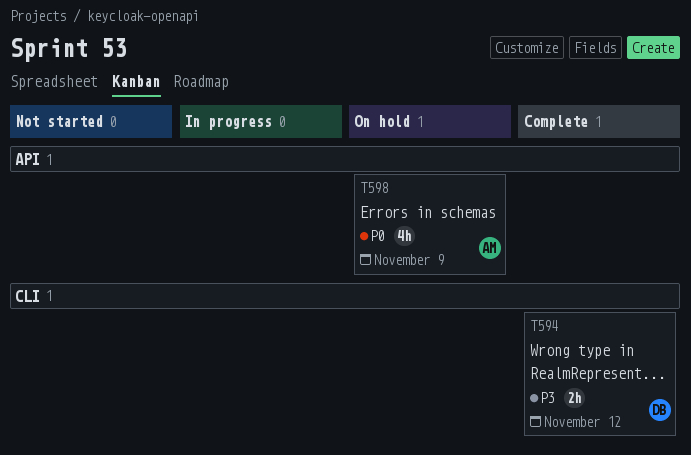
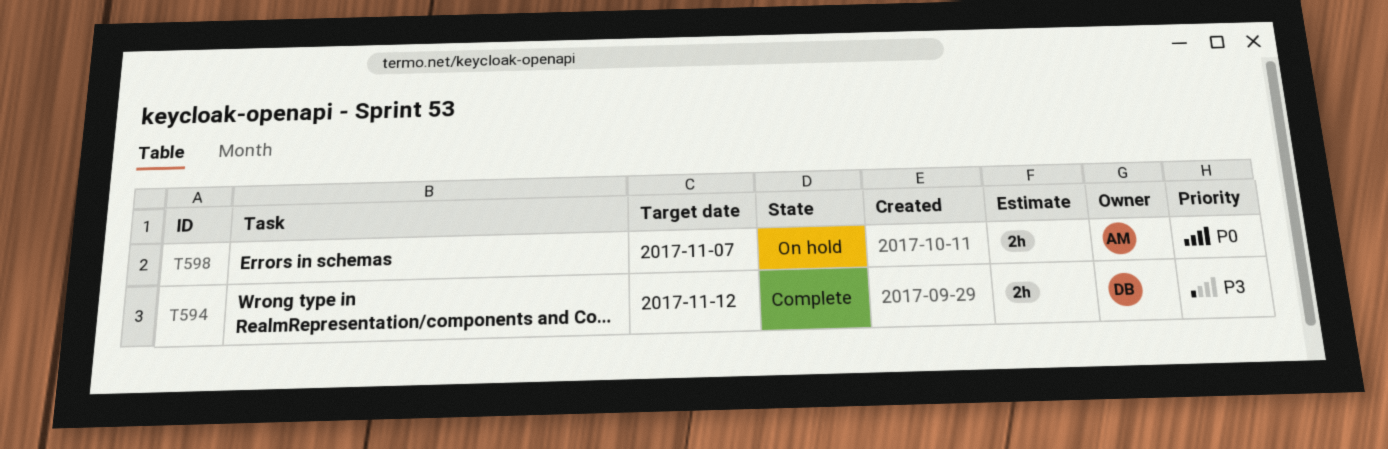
T598, estimate: 4h -> 2h
T598, due: Nov 9 -> Nov 7

